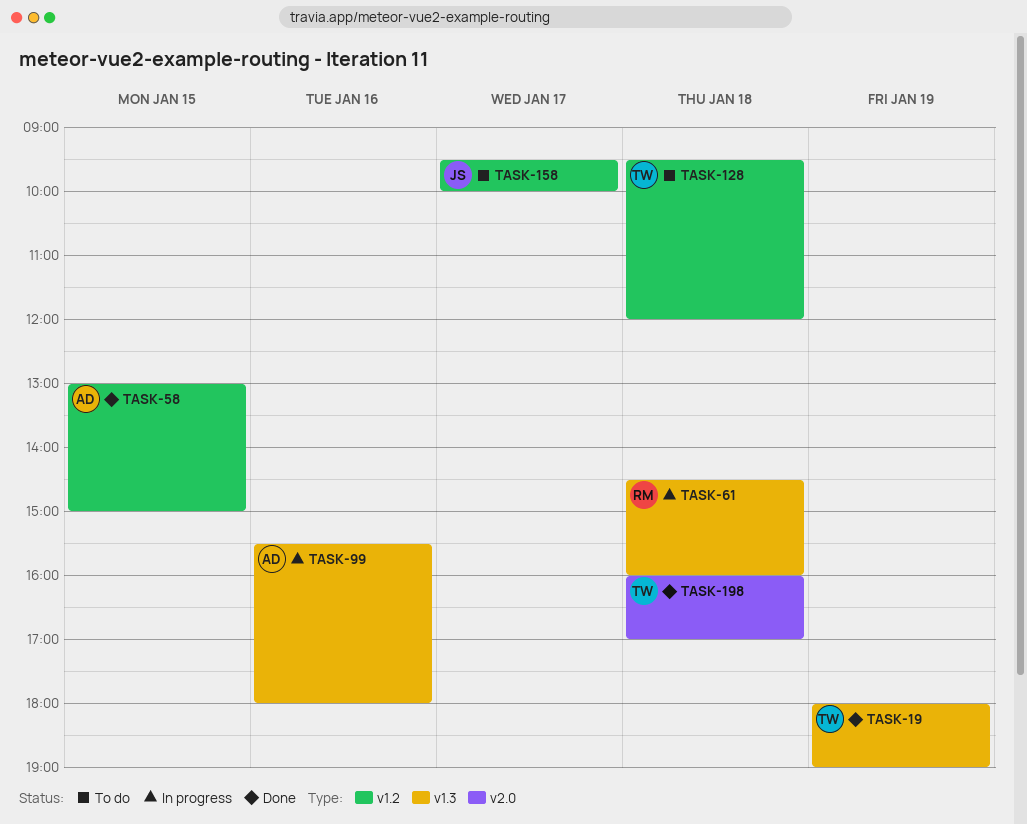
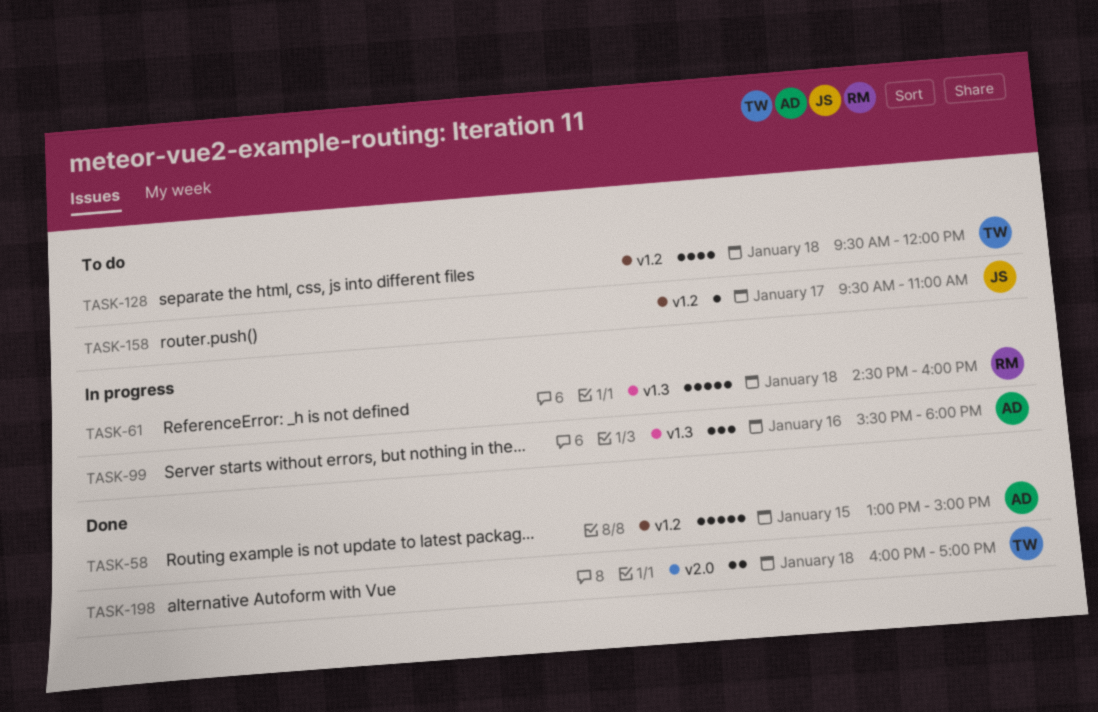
TASK-19: present -> none
TASK-158, ends: 10:00 -> 11:00

